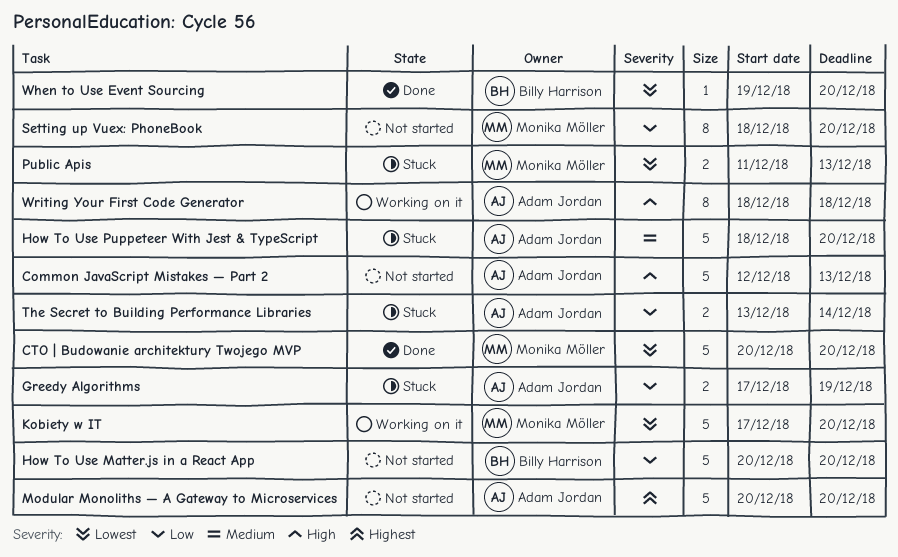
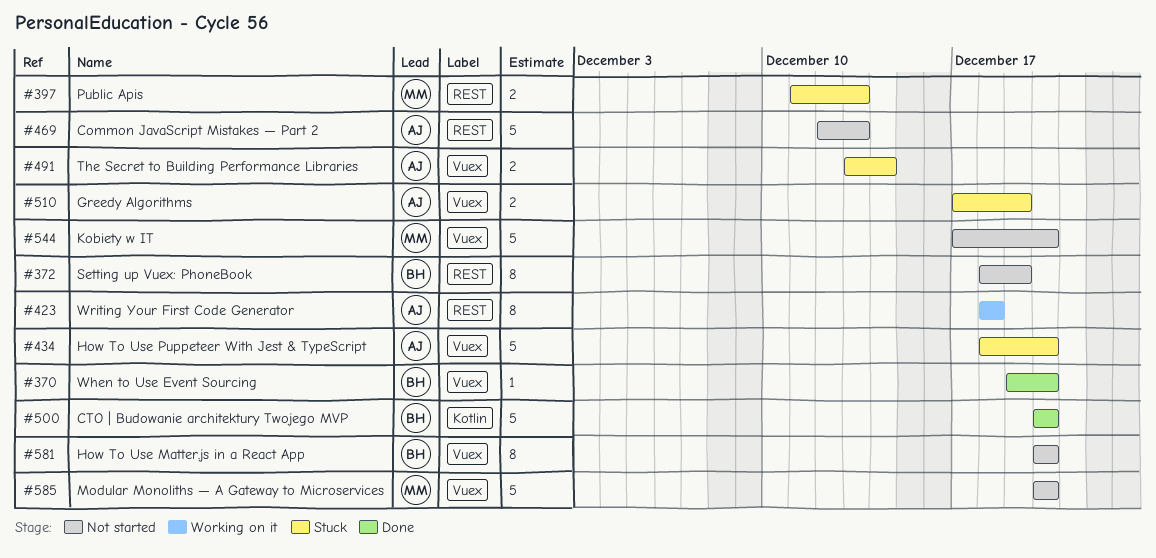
CTO | Budowanie architektury Twojego MVP, owner: Monika Möller -> Billy Harrison
How To Use Matter.js in a React App, estimate: 5 -> 8
Kobiety w IT, status: Working on it -> Not started
Modular Monoliths — A Gateway to Microservices, owner: Adam Jordan -> Monika Möller
Setting up Vuex: PhoneBook, owner: Monika Möller -> Billy Harrison
Setting up Vuex: PhoneBook, due: Dec 20 -> Dec 19

